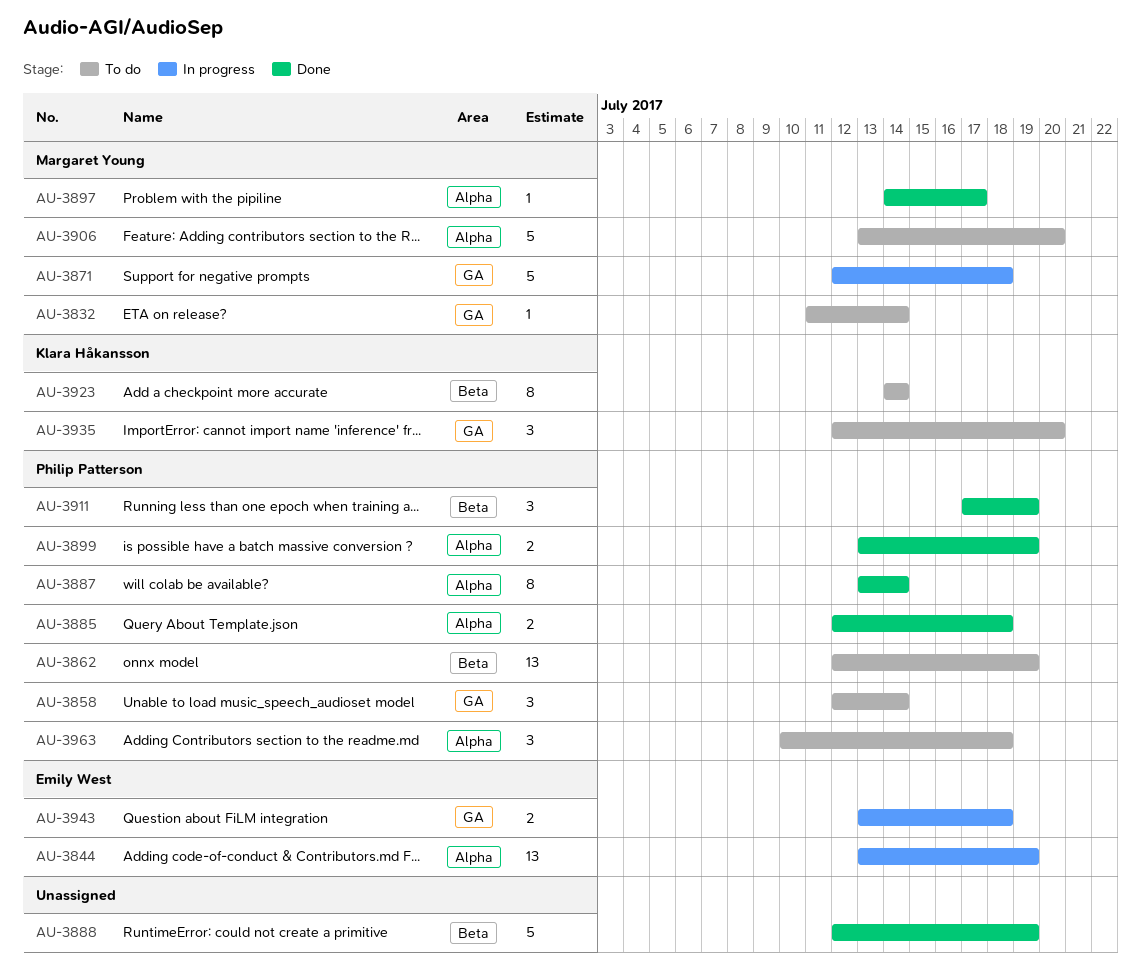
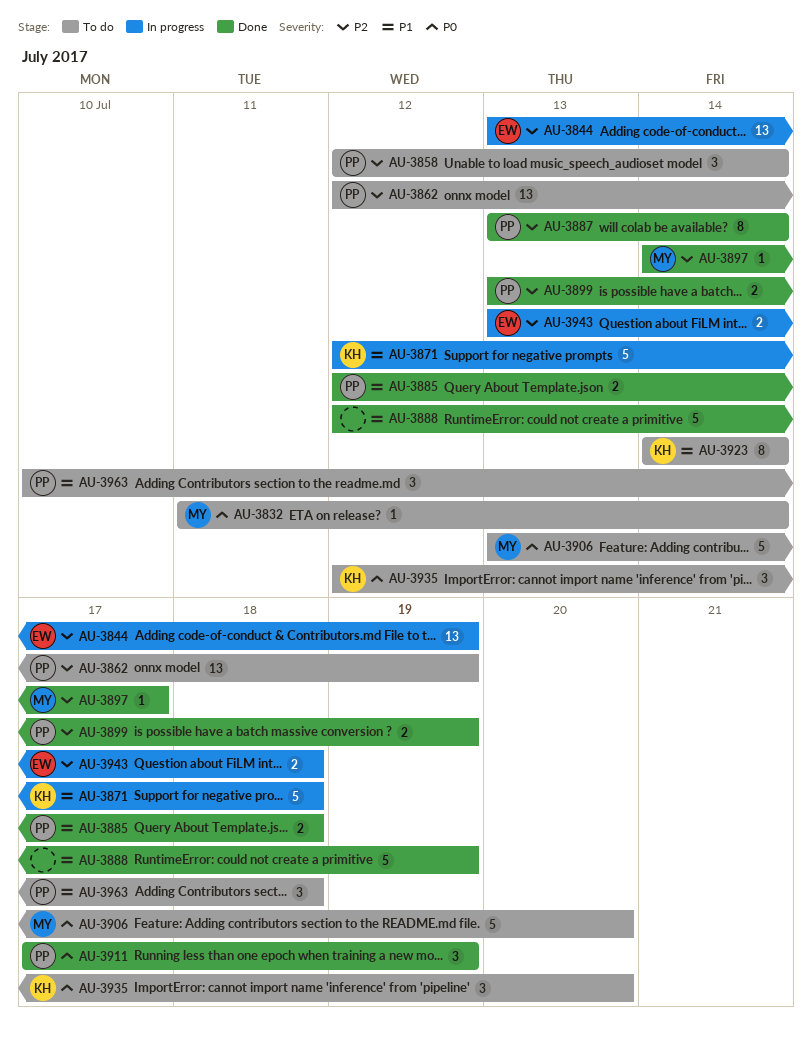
AU-3871, owner: Margaret Young -> Klara Håkansson

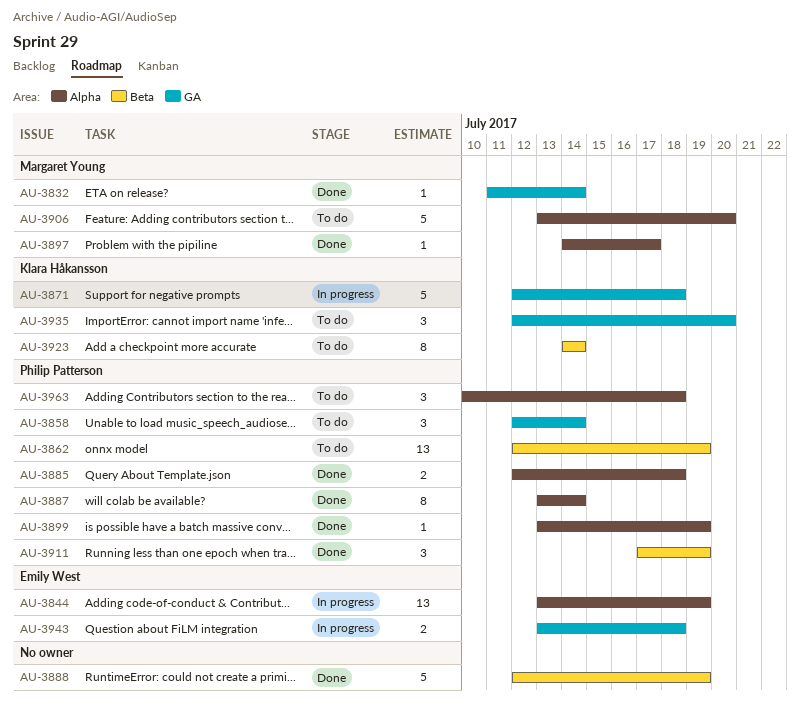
AU-3832, status: To do -> Done
AU-3899, estimate: 2 -> 1

